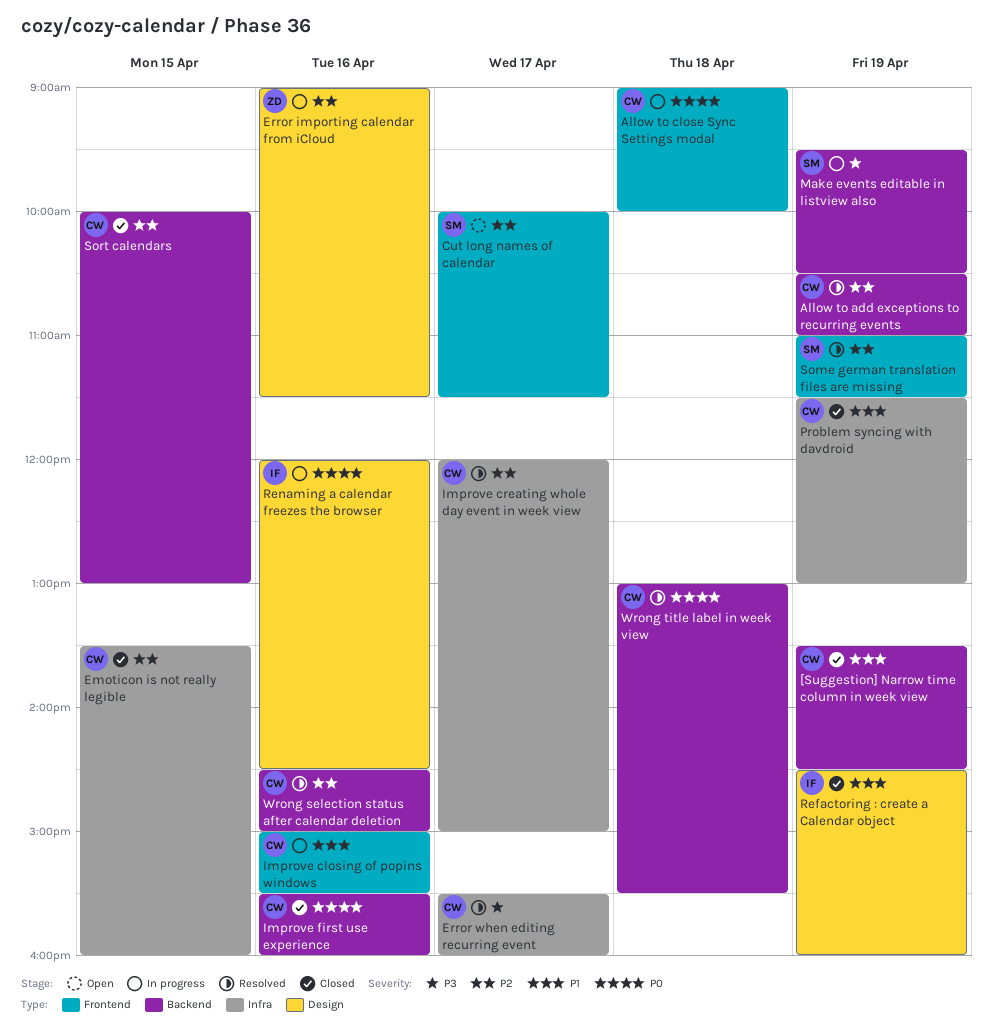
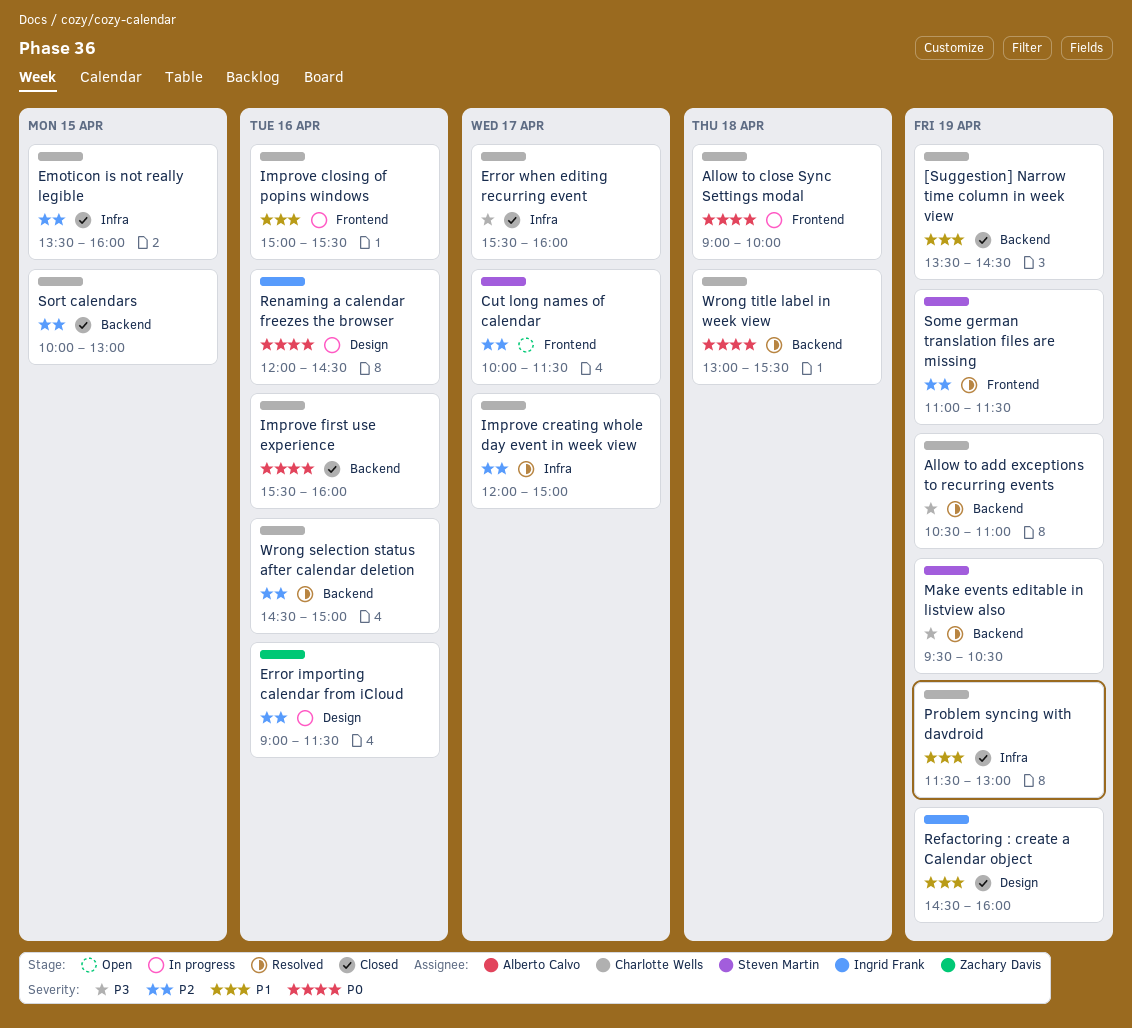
Allow to add exceptions to recurring events, priority: P2 -> P3
Error when editing recurring event, status: Resolved -> Closed
Make events editable in listview also, status: In progress -> Resolved

